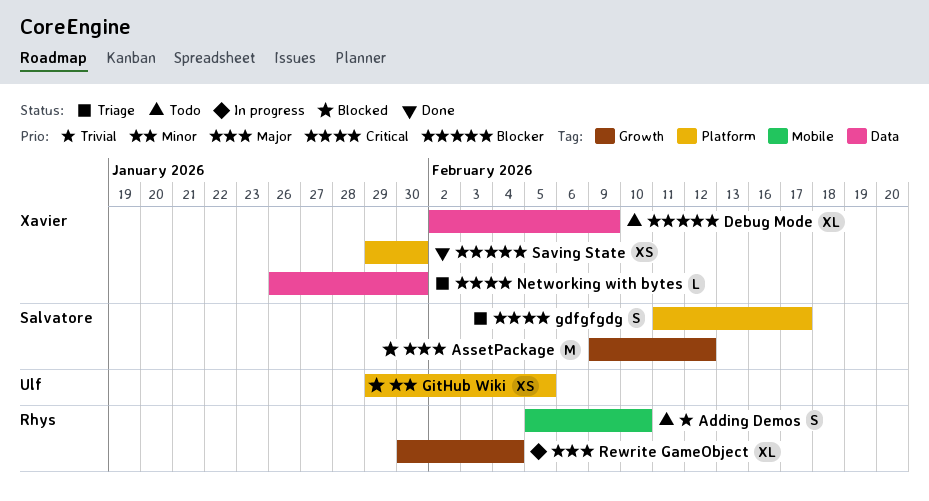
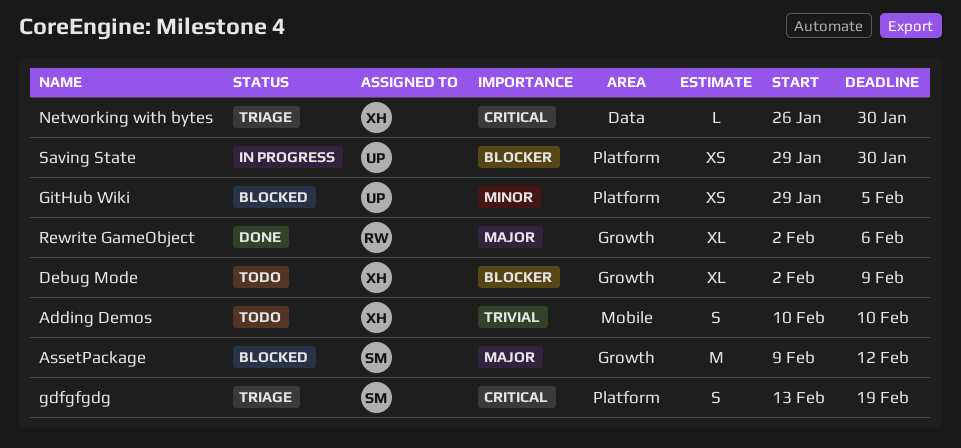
Adding Demos, owner: Rhys -> Xavier
Adding Demos, start: Feb 5 -> Feb 10
Debug Mode, label: Data -> Growth
gdfgfgdg, start: Feb 11 -> Feb 13
gdfgfgdg, due: Feb 17 -> Feb 19
Rewrite GameObject, status: In progress -> Done
Rewrite GameObject, start: Jan 30 -> Feb 2
Rewrite GameObject, due: Feb 4 -> Feb 6
Saving State, status: Done -> In progress
Saving State, owner: Xavier -> Ulf

